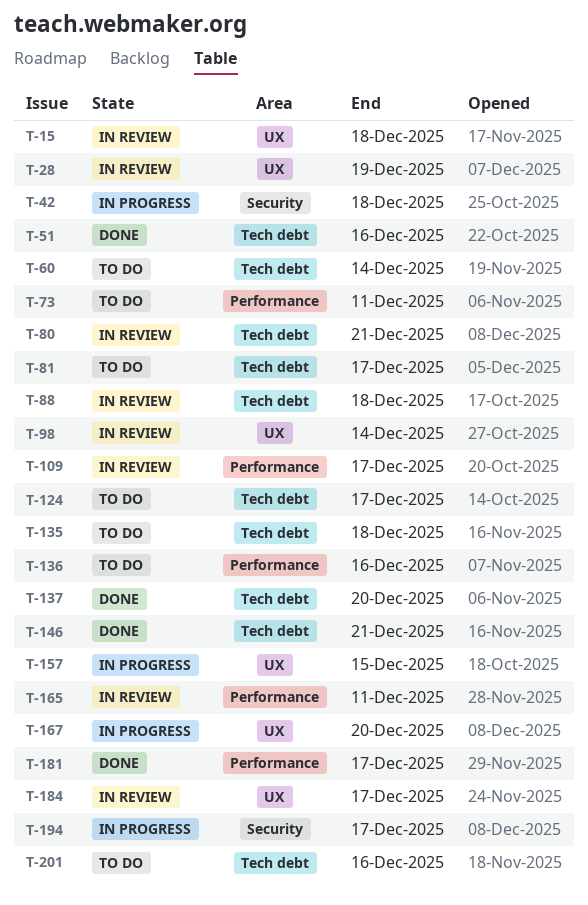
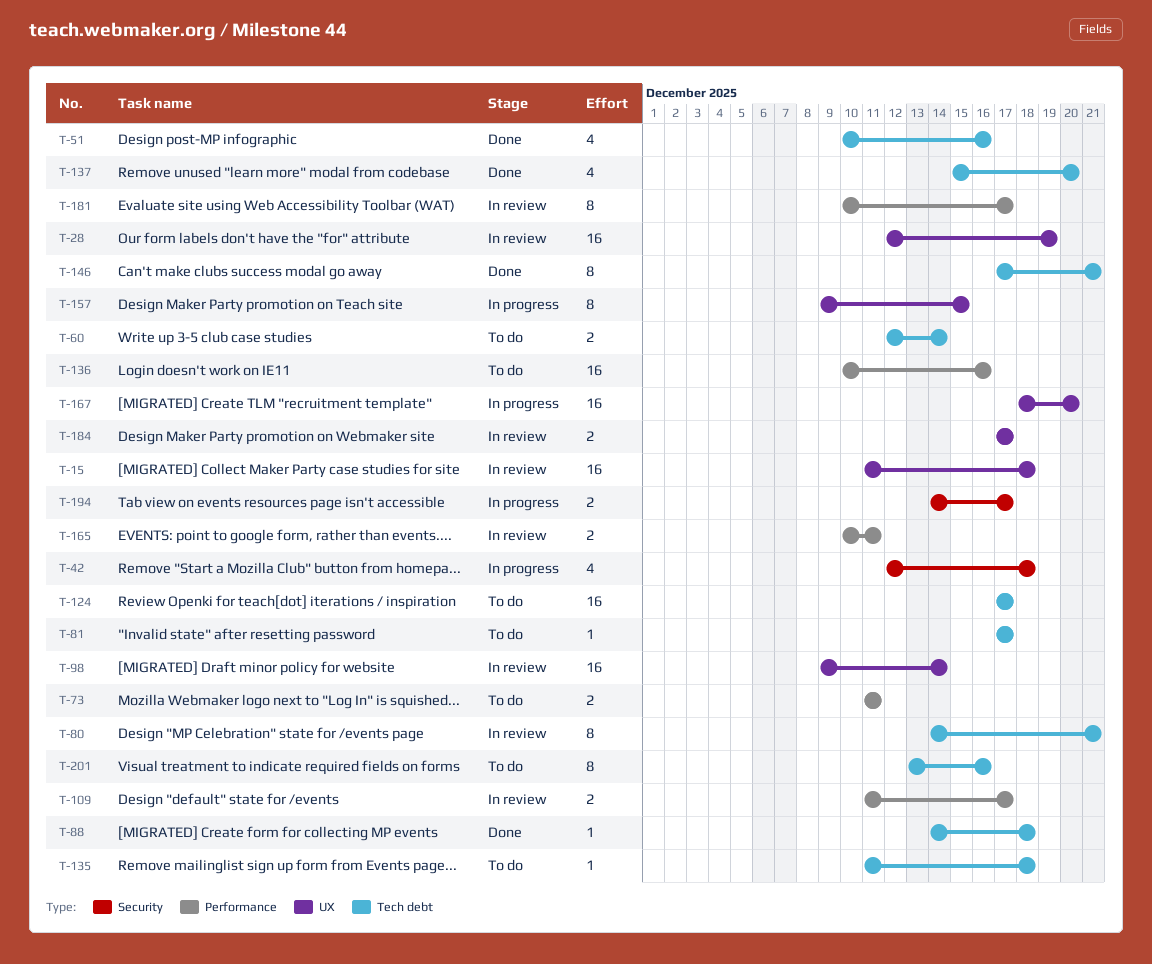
T-88, status: In review -> Done
T-181, status: Done -> In review

